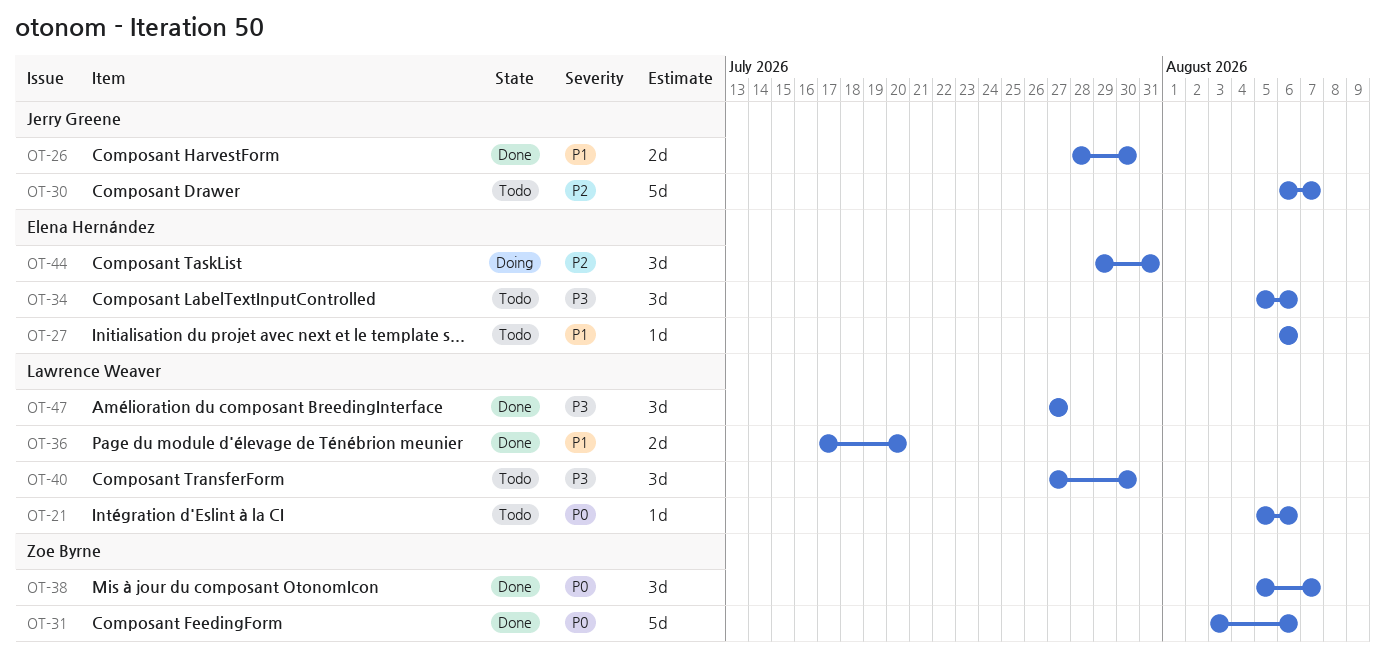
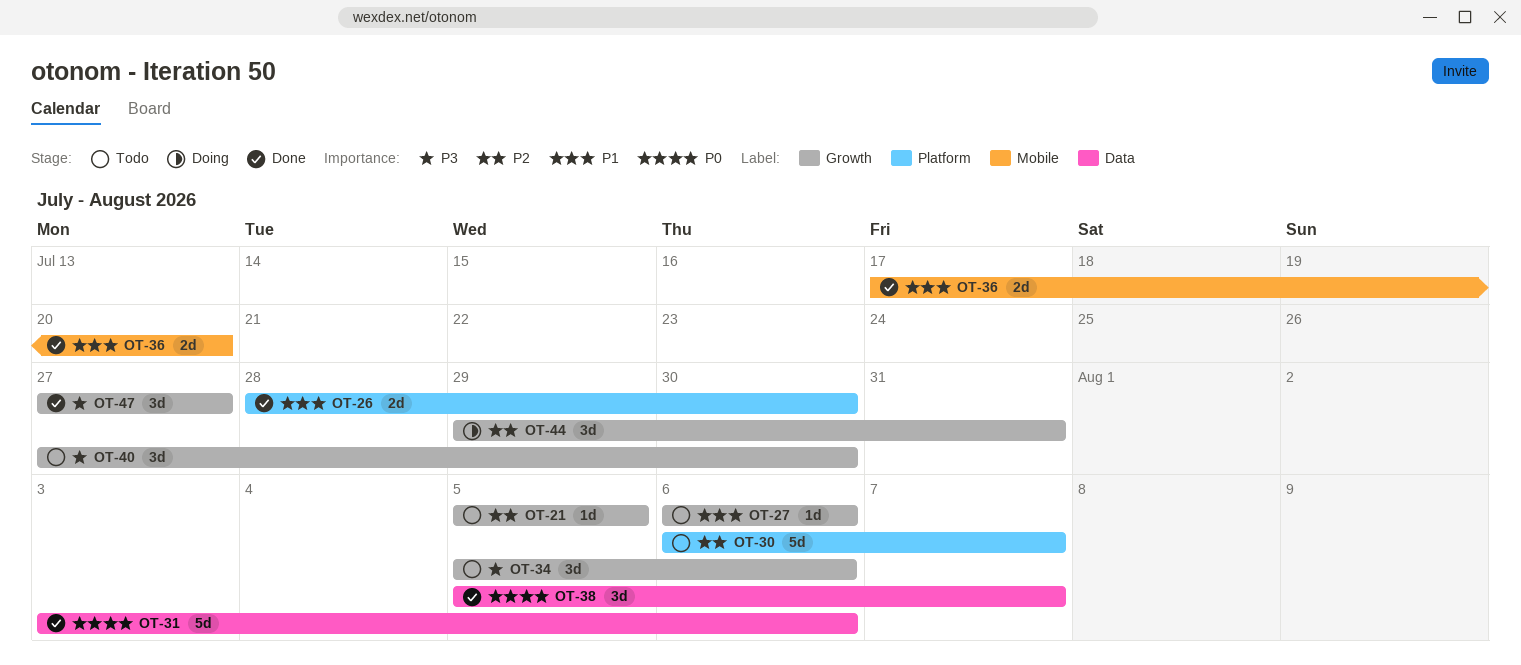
OT-21, priority: P0 -> P2
OT-21, due: Aug 6 -> Aug 5

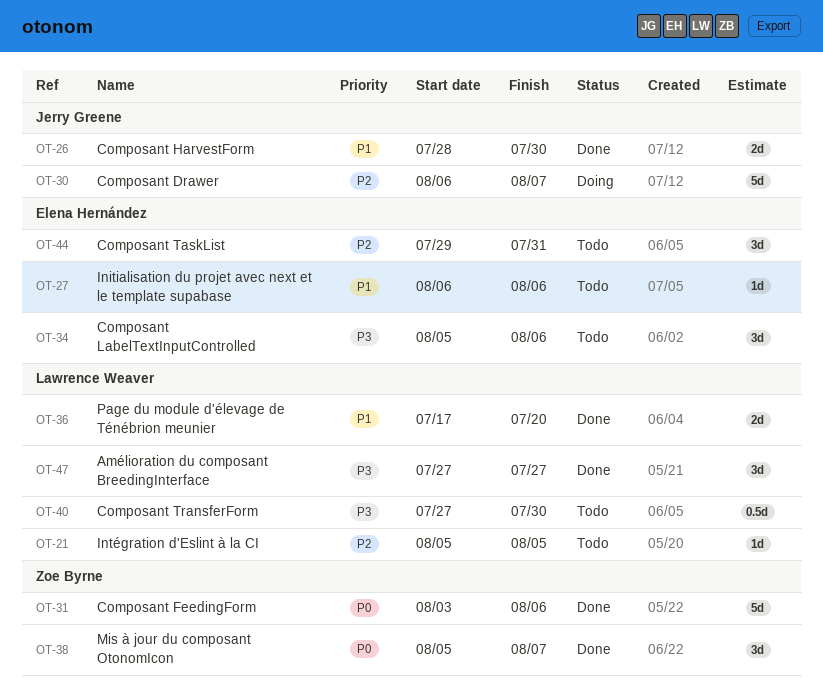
OT-30, status: Todo -> Doing
OT-40, estimate: 3d -> 0.5d
OT-44, status: Doing -> Todo

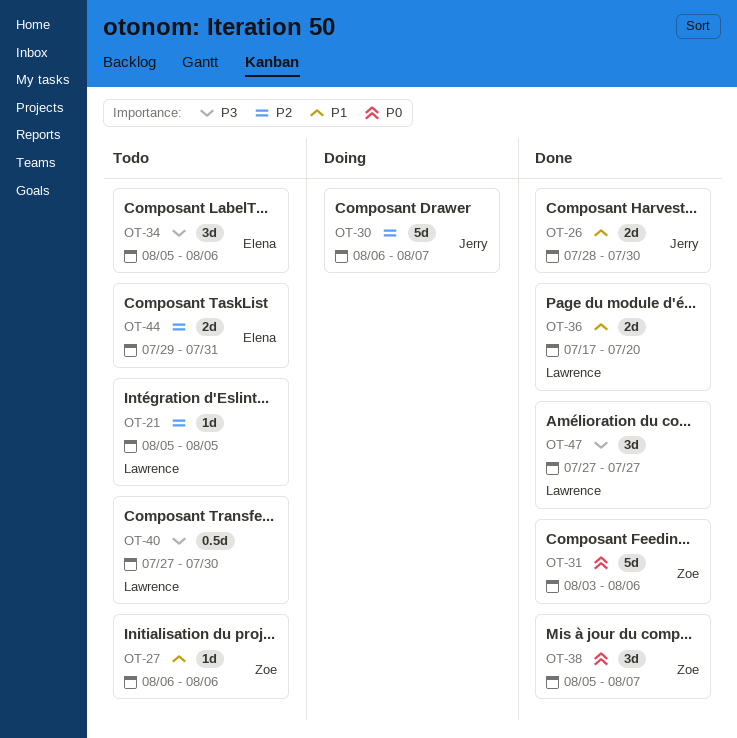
OT-27, owner: Elena Hernández -> Zoe Byrne
OT-44, estimate: 3d -> 2d

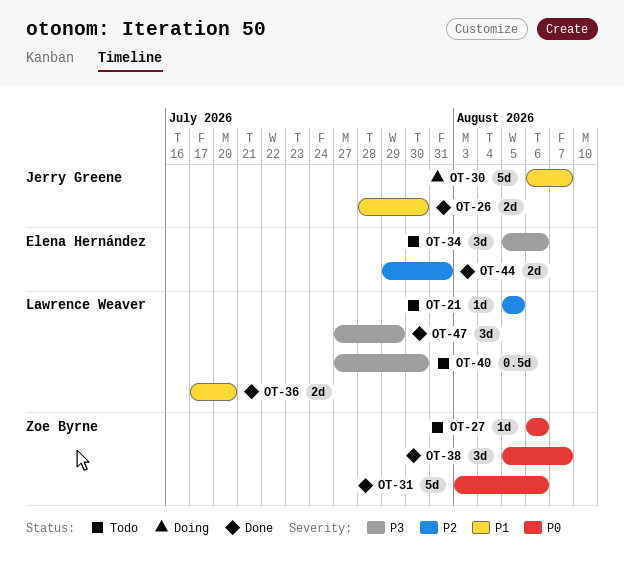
OT-27, priority: P1 -> P0
OT-30, priority: P2 -> P1
OT-44, status: Todo -> Done
OT-47, due: Jul 27 -> Jul 29

